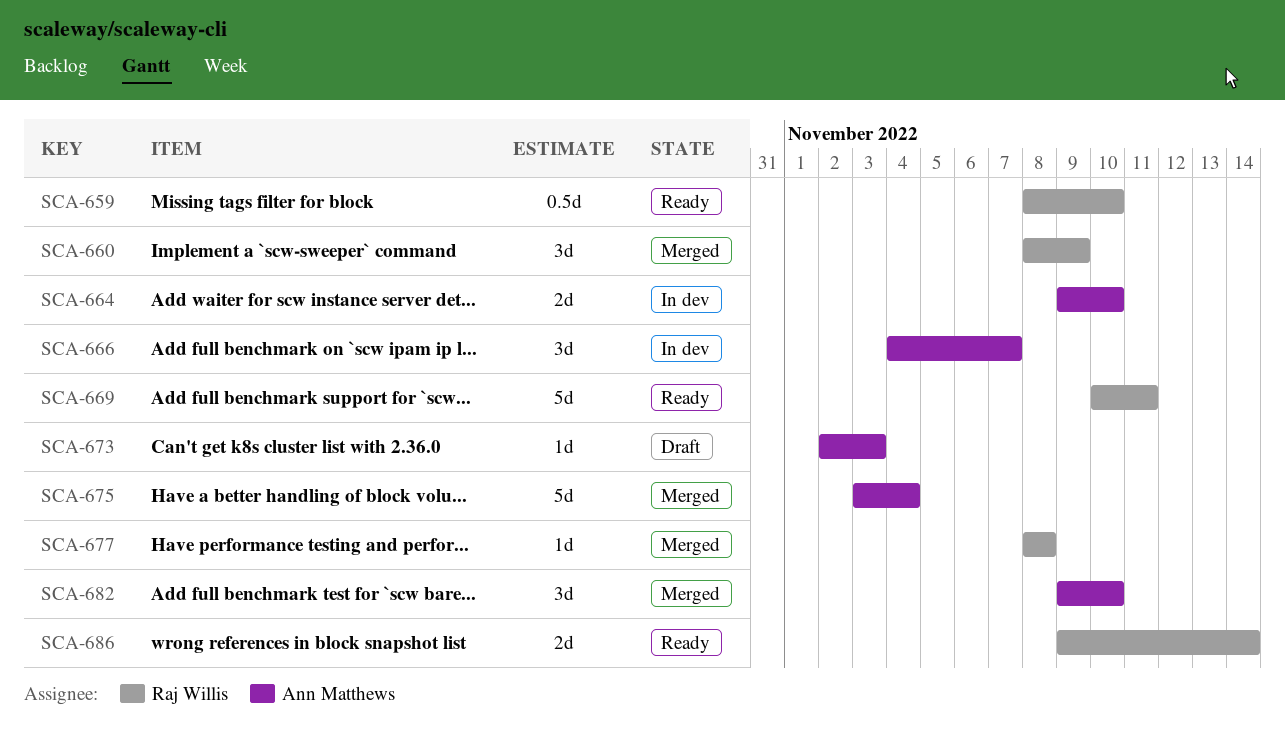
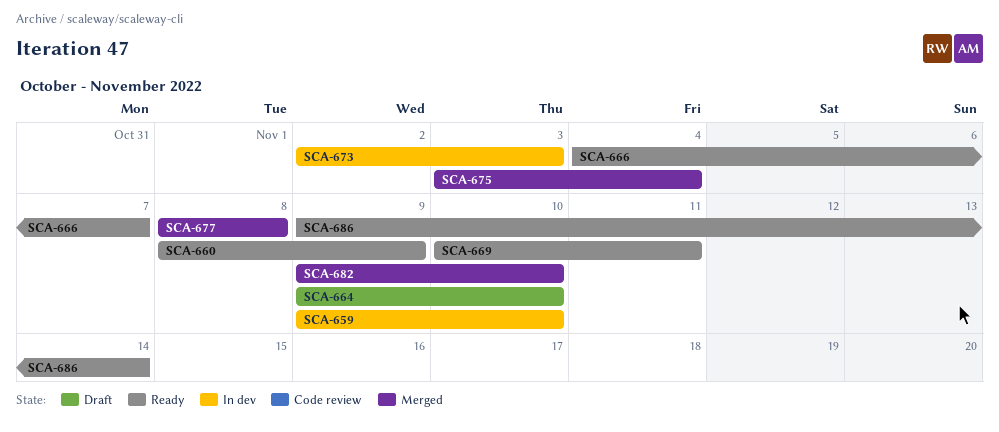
SCA-659, status: Ready -> In dev
SCA-659, start: Nov 8 -> Nov 9
SCA-660, status: Merged -> Ready
SCA-664, status: In dev -> Draft
SCA-666, status: In dev -> Ready
SCA-673, status: Draft -> In dev

